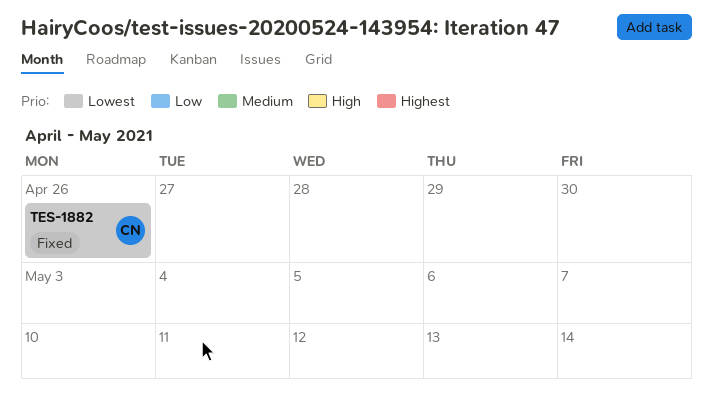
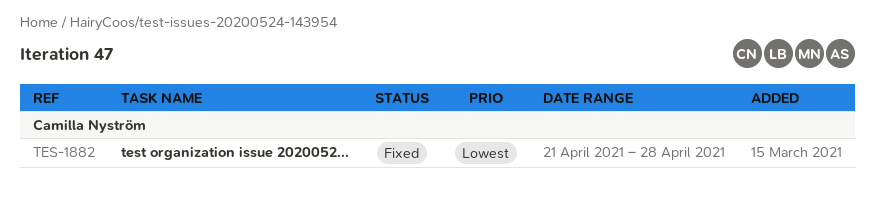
TES-1882, due: Apr 26 -> Apr 28

